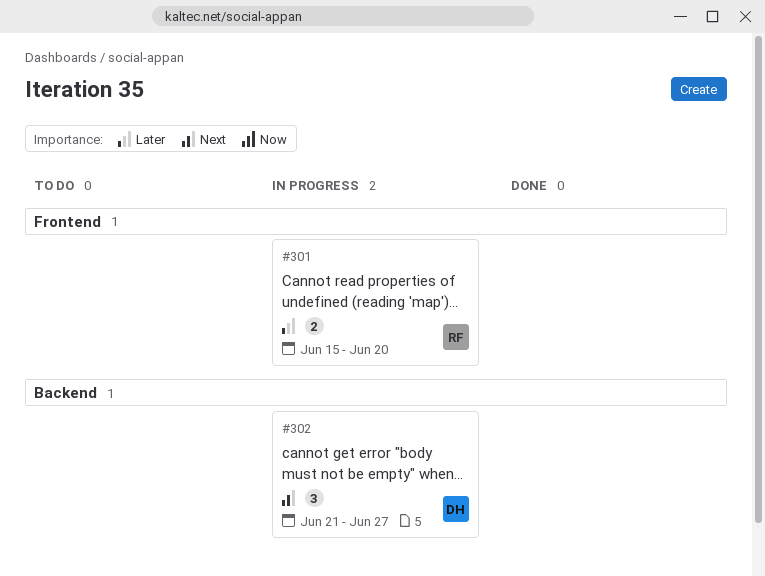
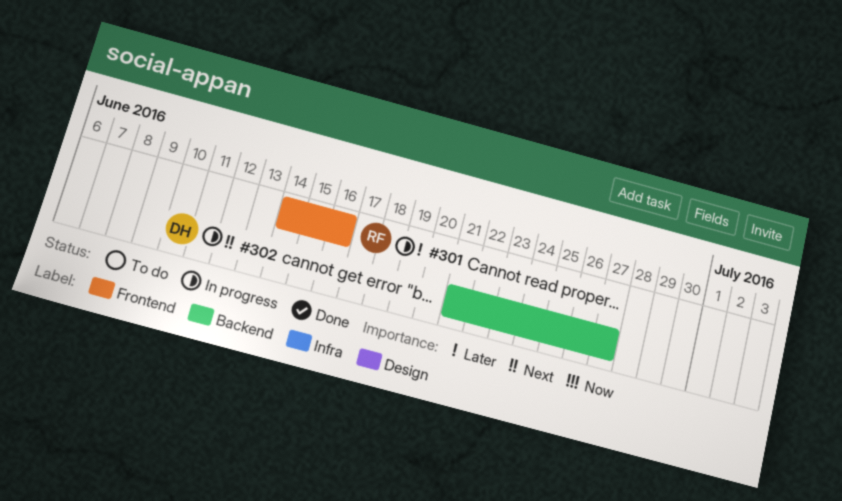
#301, start: Jun 15 -> Jun 14
#301, due: Jun 20 -> Jun 16

